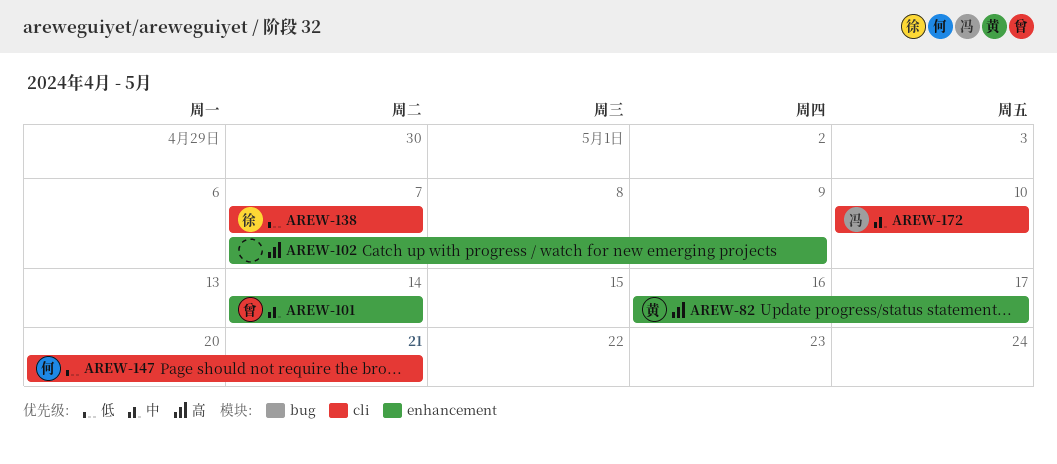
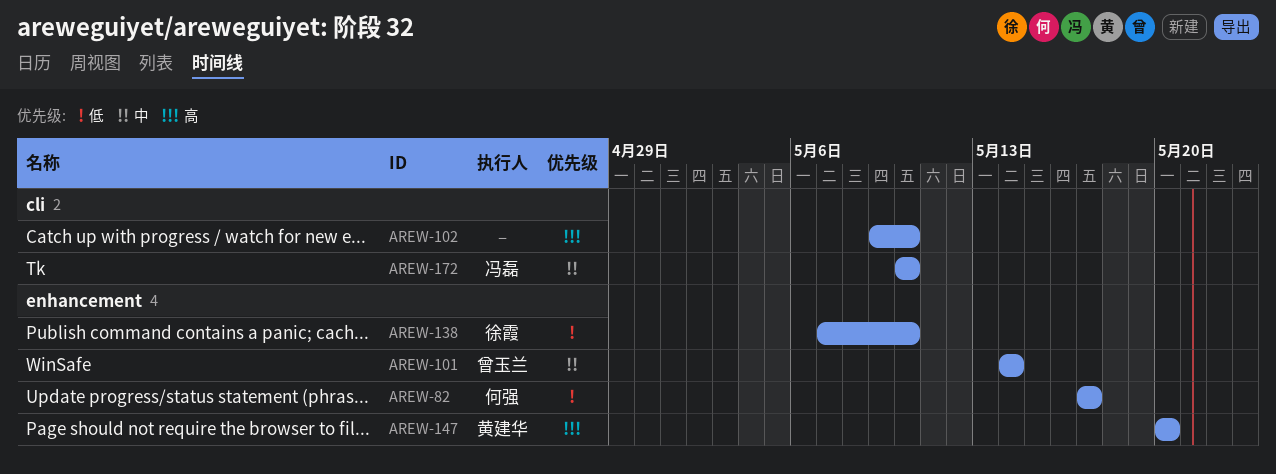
AREW-82, owner: 黄建华 -> 何强
AREW-82, priority: 高 -> 低
AREW-82, start: May 16 -> May 17
AREW-102, label: enhancement -> cli
AREW-102, start: May 7 -> May 9
AREW-102, due: May 9 -> May 10
AREW-138, label: cli -> enhancement
AREW-138, due: May 7 -> May 10
AREW-147, owner: 何强 -> 黄建华
AREW-147, priority: 低 -> 高
AREW-147, label: cli -> enhancement
AREW-147, due: May 21 -> May 20

